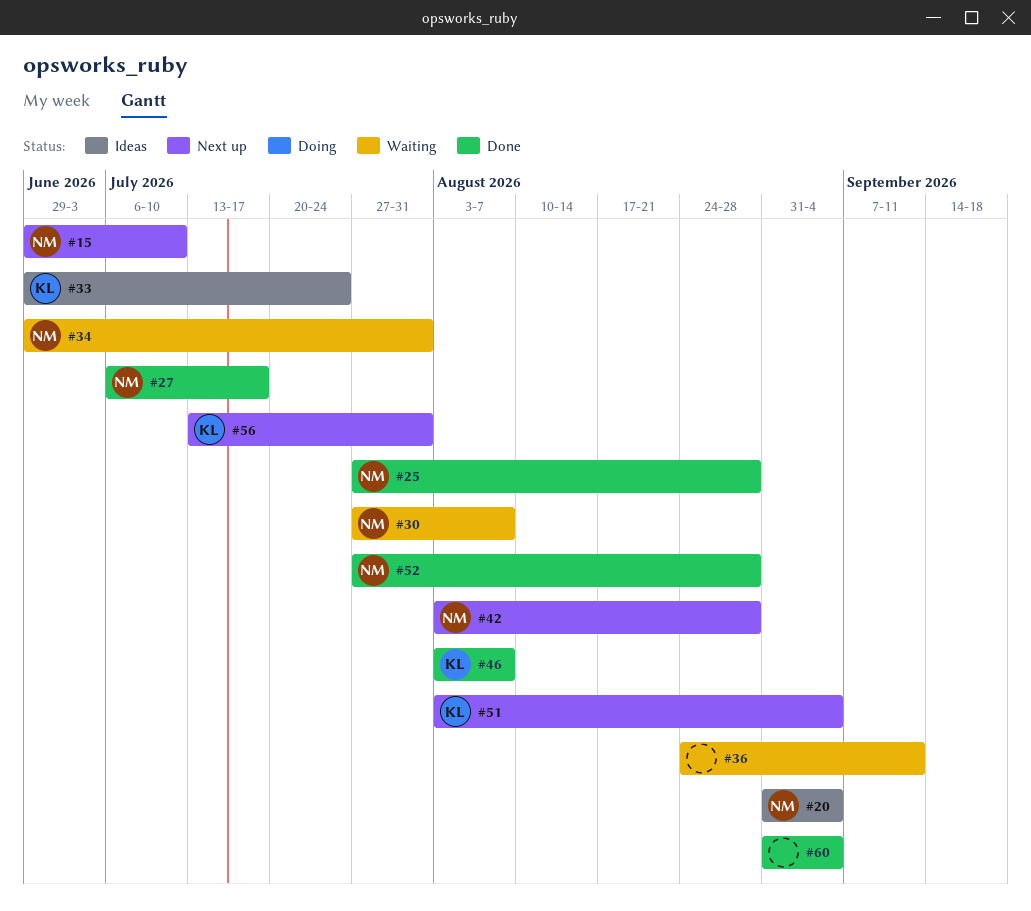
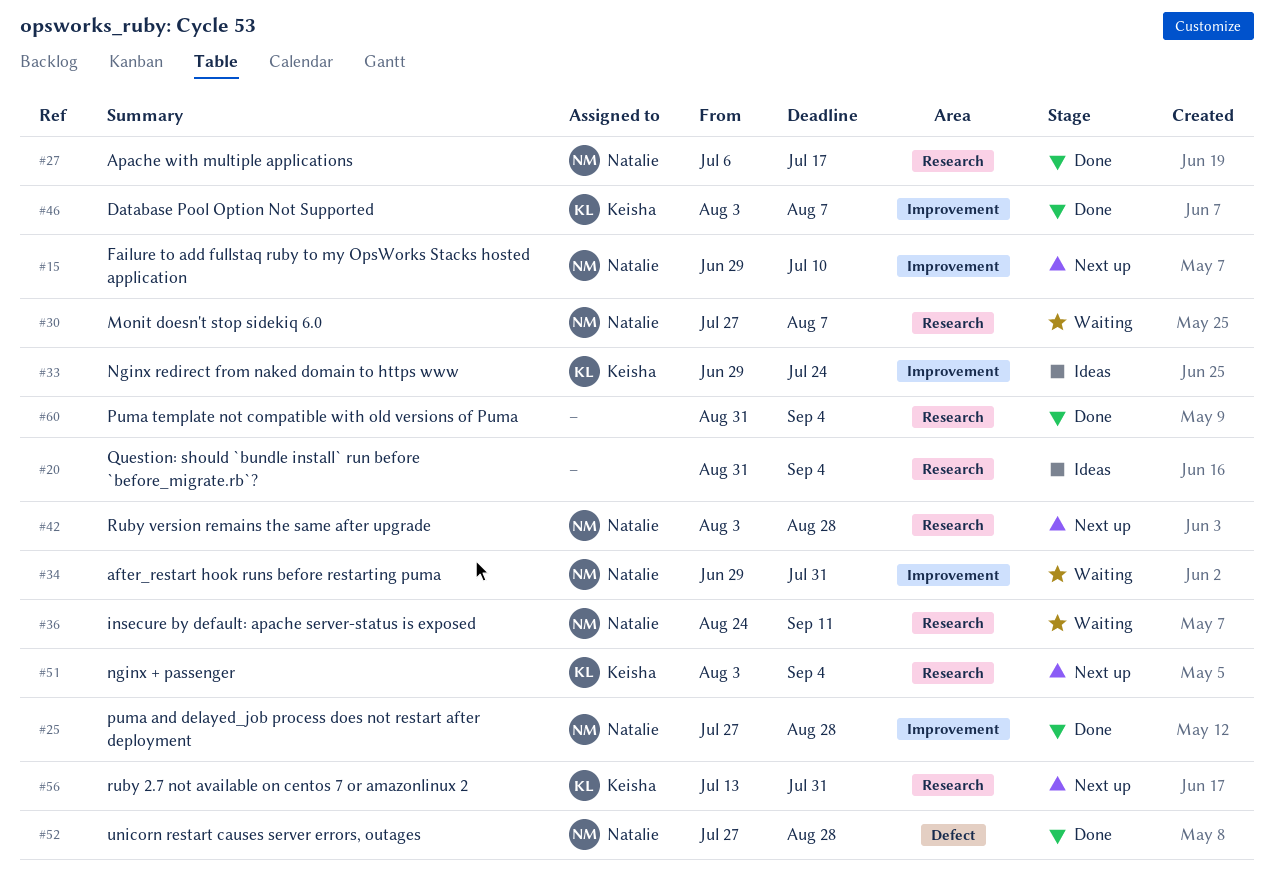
#20, owner: Natalie -> none
#36, owner: none -> Natalie

